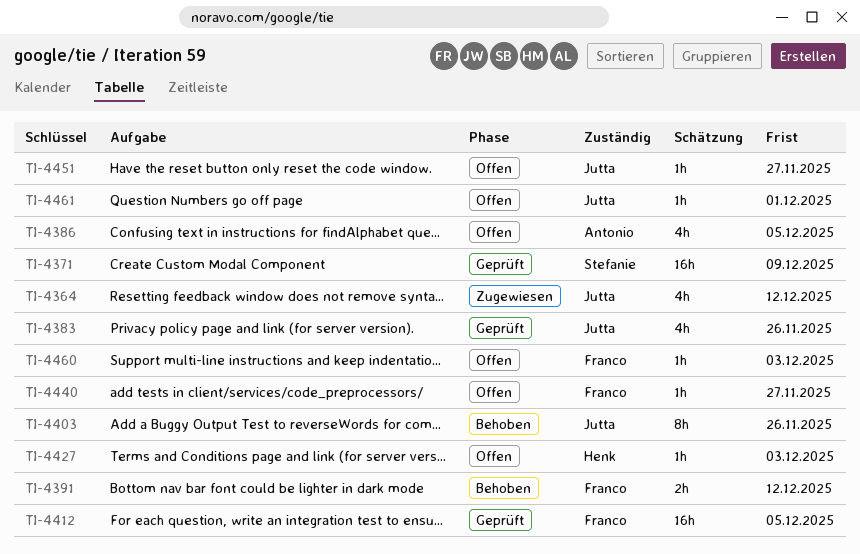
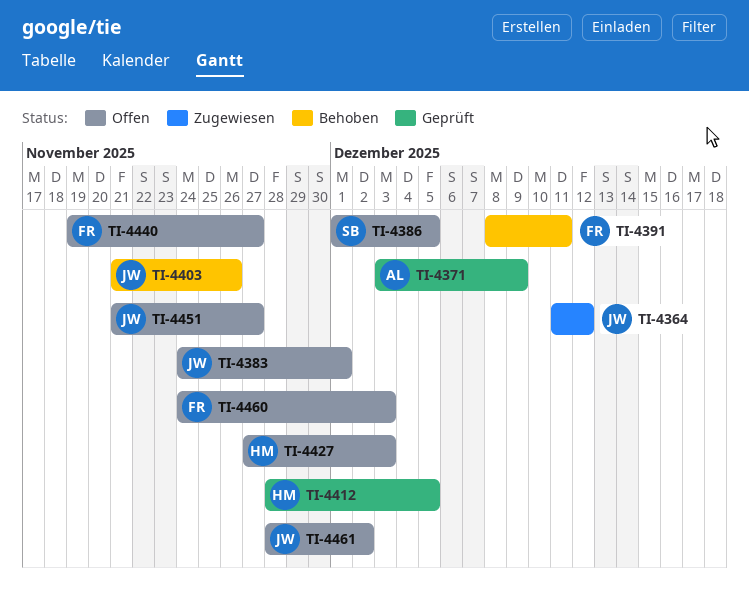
TI-4371, owner: Stefanie -> Antonio
TI-4383, status: Geprüft -> Offen
TI-4383, due: Nov 26 -> Dec 1
TI-4386, owner: Antonio -> Stefanie
TI-4391, due: Dec 12 -> Dec 11
TI-4412, owner: Franco -> Henk
TI-4461, due: Dec 1 -> Dec 2

